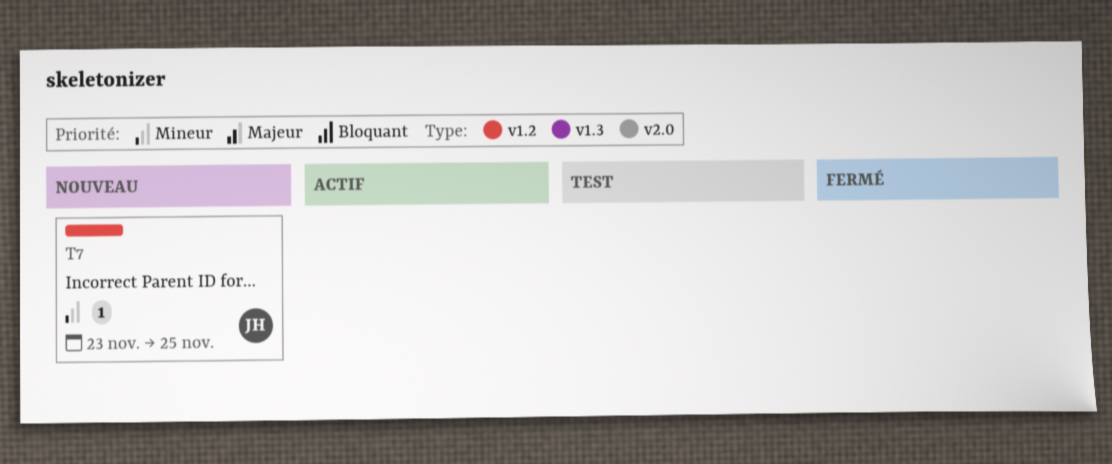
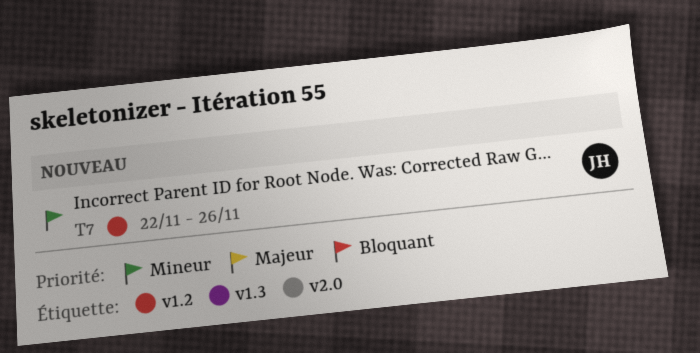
T7, start: Nov 23 -> Nov 22
T7, due: Nov 25 -> Nov 26

